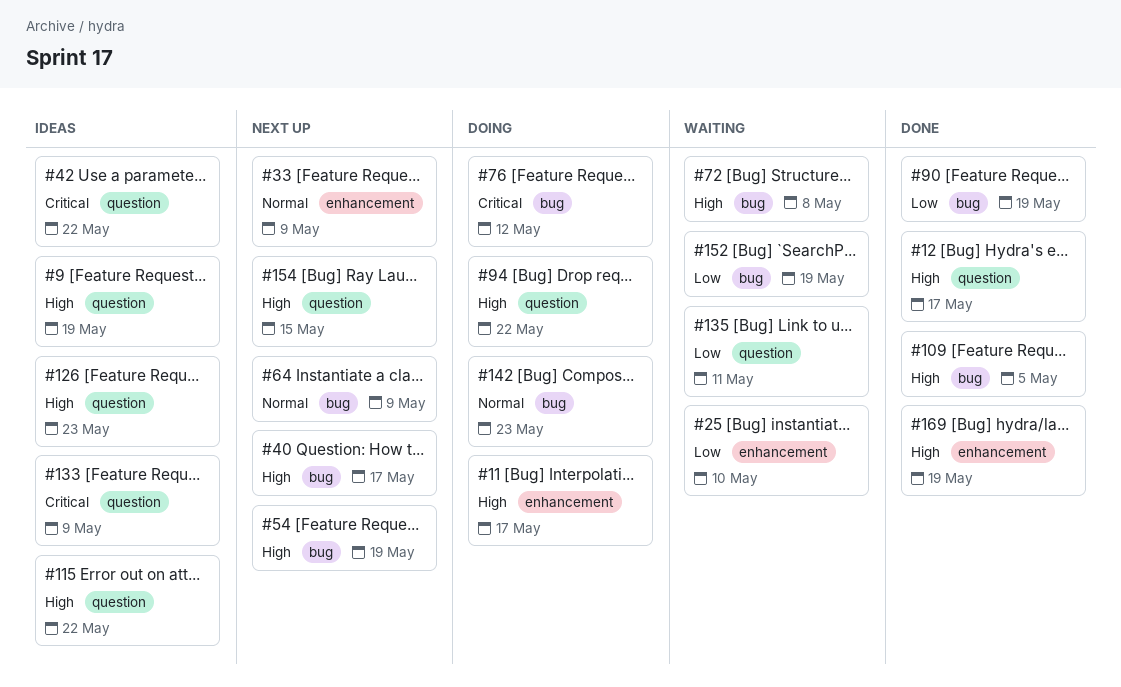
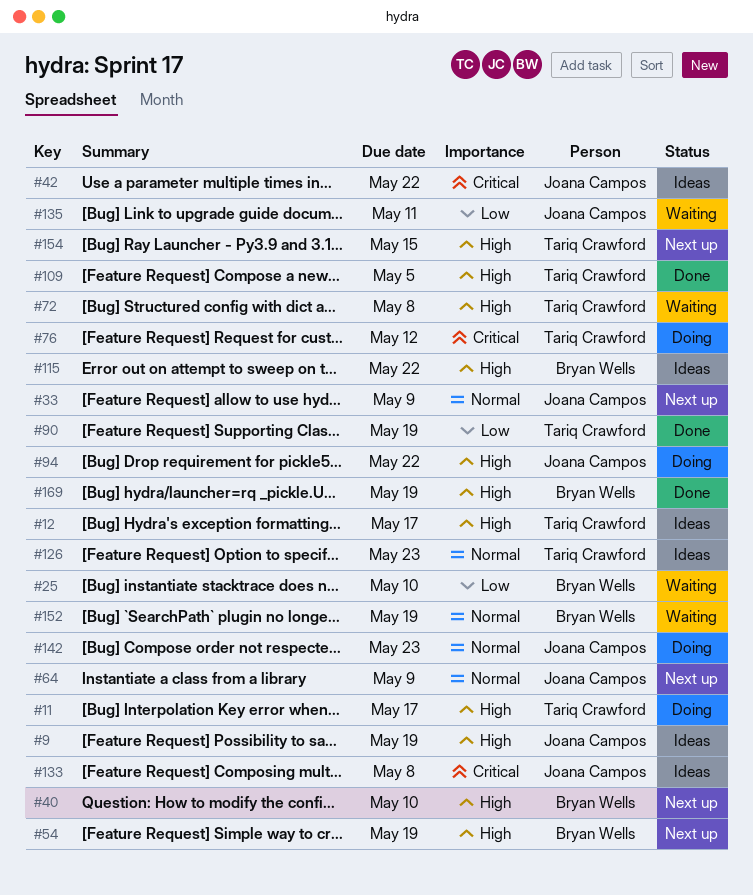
#12, status: Done -> Ideas
#40, due: May 17 -> May 10
#126, priority: High -> Normal
#133, due: May 9 -> May 8
#152, priority: Low -> Normal

